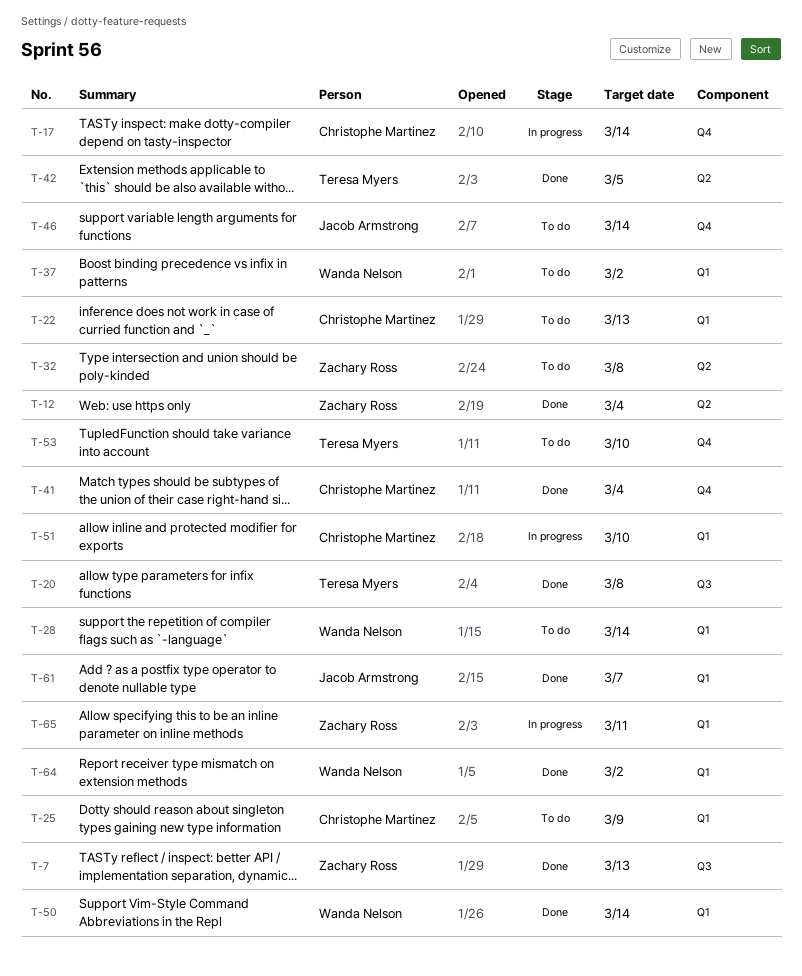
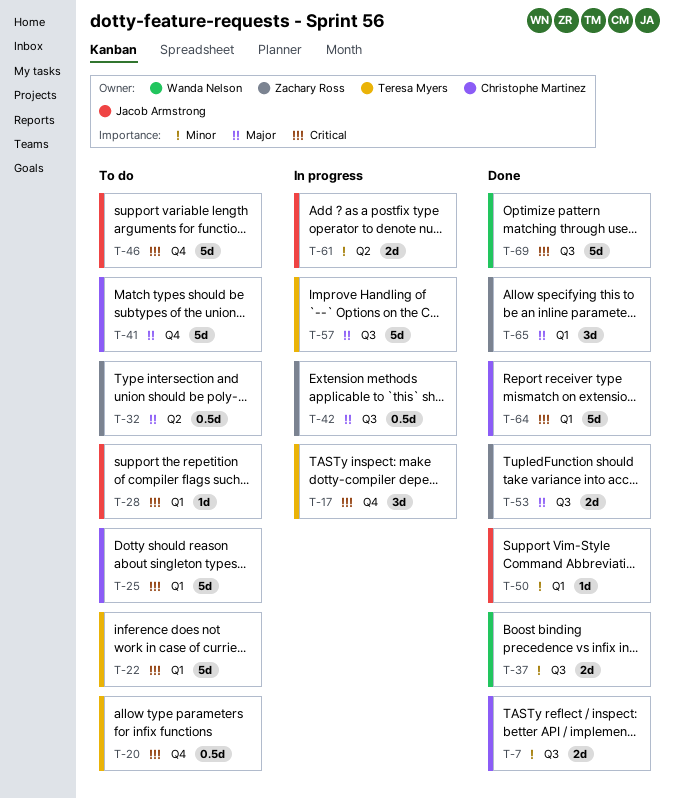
T-7, owner: Zachary Ross -> Christophe Martinez
T-12: present -> none
T-17, owner: Christophe Martinez -> Teresa Myers
T-20, status: Done -> To do
T-20, label: Q3 -> Q4
T-22, owner: Christophe Martinez -> Teresa Myers
T-28, owner: Wanda Nelson -> Jacob Armstrong
T-37, status: To do -> Done
T-37, label: Q1 -> Q3
T-41, status: Done -> To do
T-42, status: Done -> In progress
T-42, owner: Teresa Myers -> Zachary Ross
T-42, label: Q2 -> Q3
T-50, owner: Wanda Nelson -> Jacob Armstrong
T-51: present -> none
T-53, status: To do -> Done
T-53, owner: Teresa Myers -> Zachary Ross
T-53, label: Q4 -> Q3
T-57: none -> present
T-61, status: Done -> In progress
T-61, label: Q1 -> Q2
T-64, owner: Wanda Nelson -> Christophe Martinez
T-65, status: In progress -> Done
T-69: none -> present

